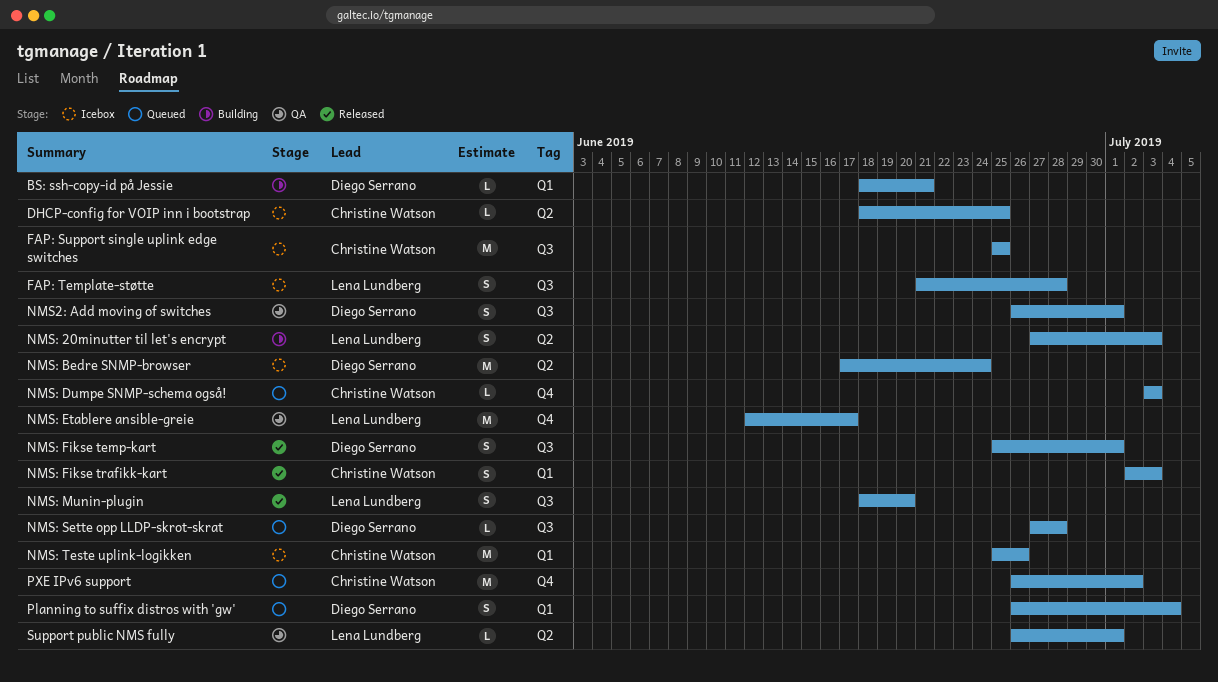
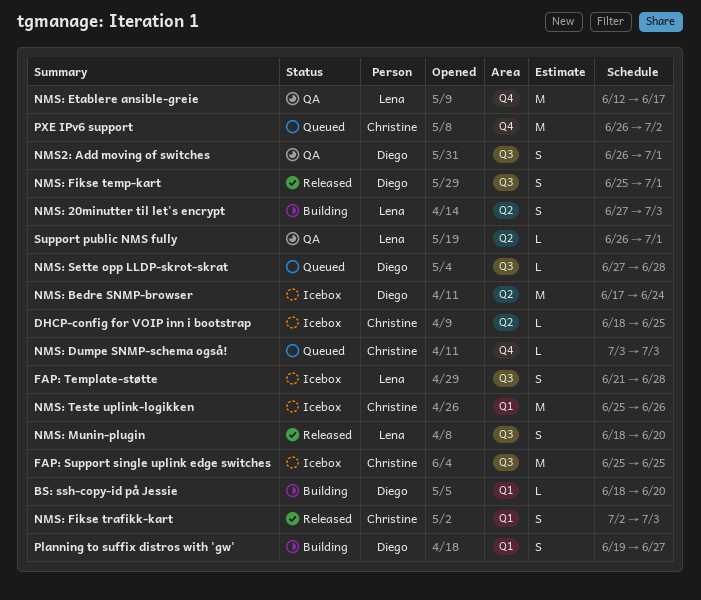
BS: ssh-copy-id på Jessie, due: Jun 21 -> Jun 20
Planning to suffix distros with 'gw', status: Queued -> Building
Planning to suffix distros with 'gw', start: Jun 26 -> Jun 19
Planning to suffix distros with 'gw', due: Jul 4 -> Jun 27

